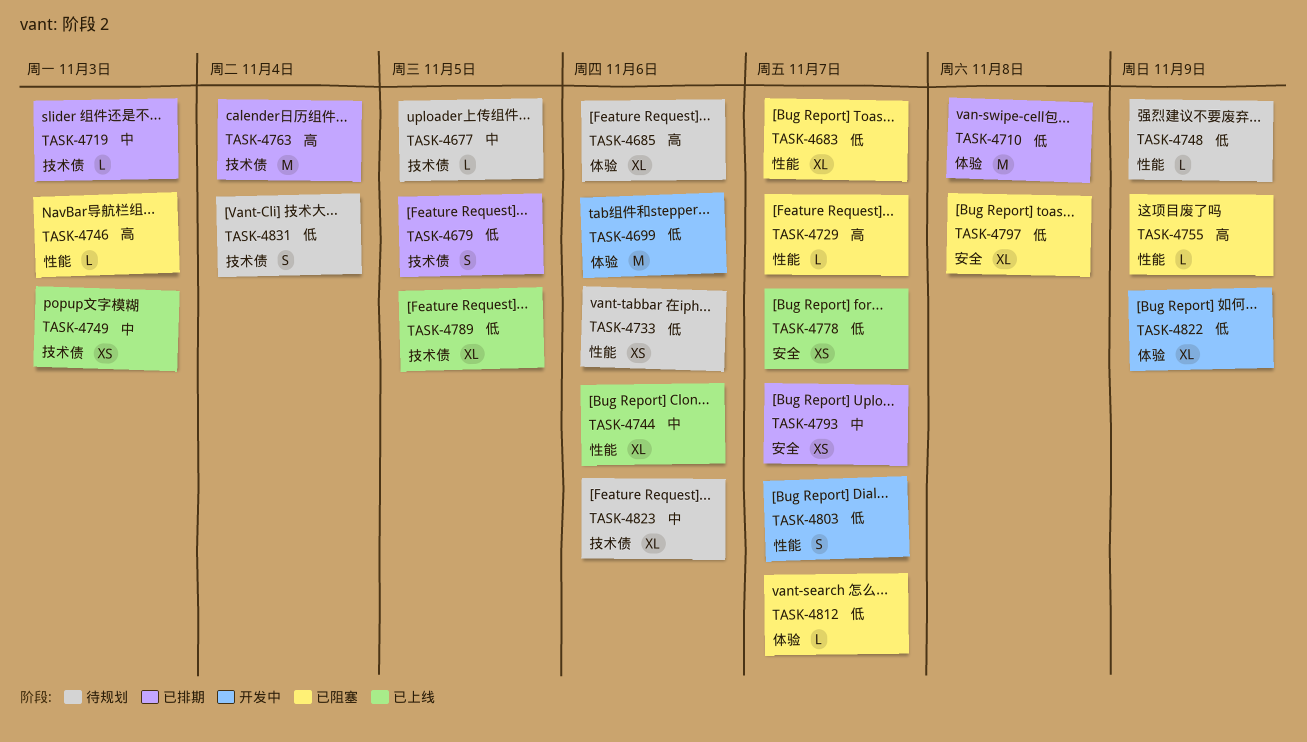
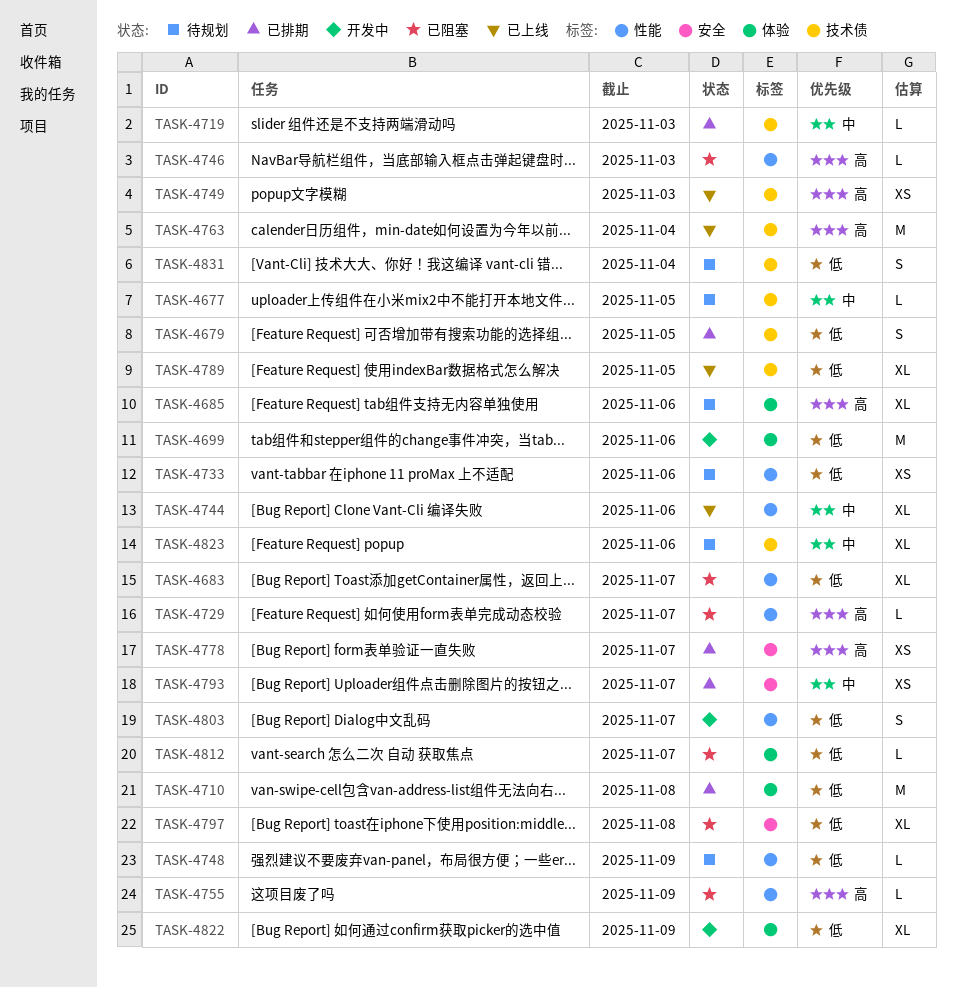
TASK-4749, priority: 中 -> 高
TASK-4763, status: 已排期 -> 已上线
TASK-4778, status: 已上线 -> 已排期
TASK-4778, priority: 低 -> 高

